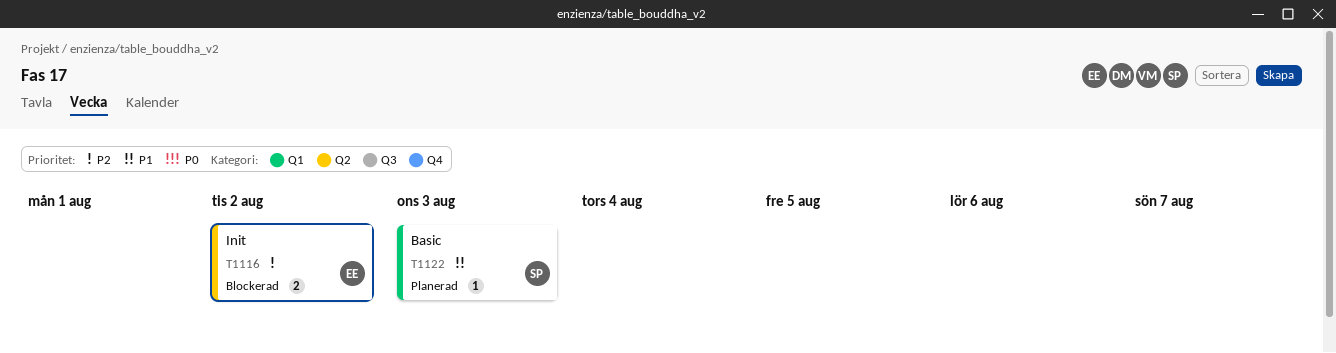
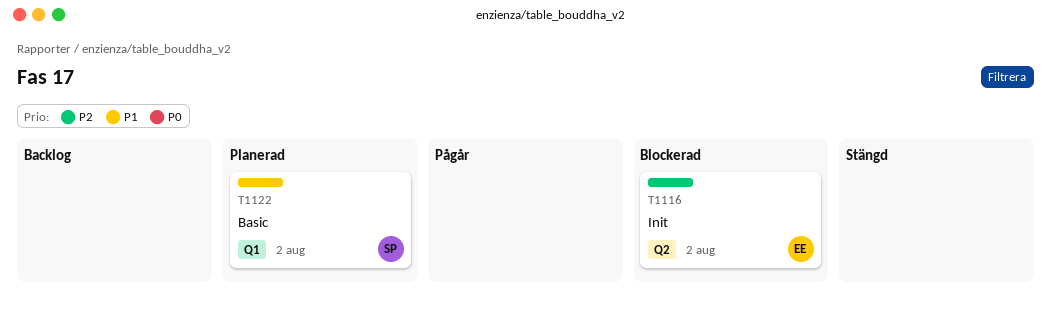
T1122, due: Aug 3 -> Aug 2

